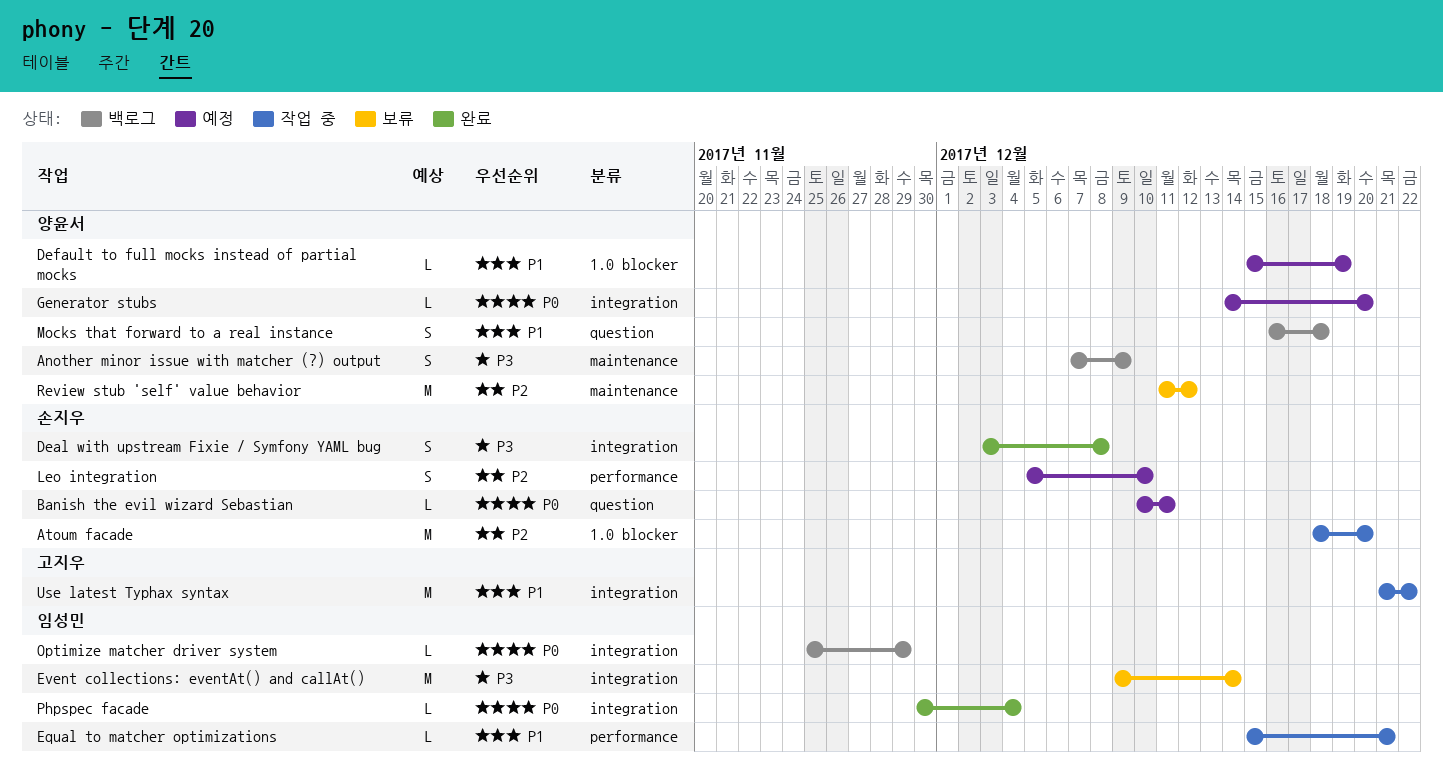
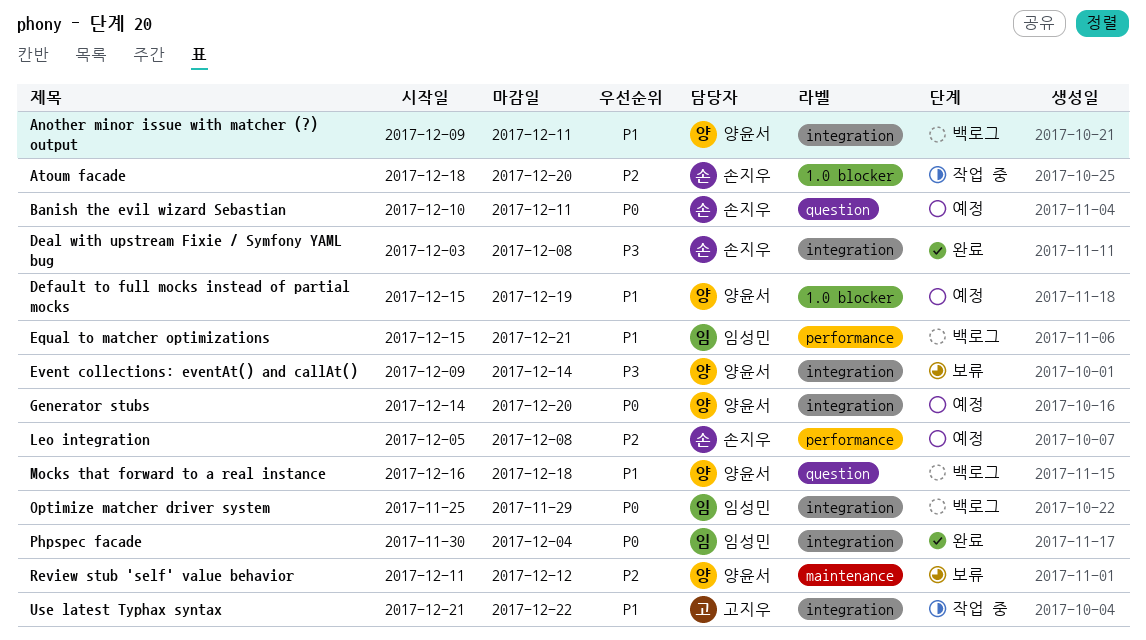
Another minor issue with matcher (?) output, priority: P3 -> P1
Another minor issue with matcher (?) output, label: maintenance -> integration
Another minor issue with matcher (?) output, start: Dec 7 -> Dec 9
Another minor issue with matcher (?) output, due: Dec 9 -> Dec 11
Equal to matcher optimizations, status: 작업 중 -> 백로그
Event collections: eventAt() and callAt(), owner: 임성민 -> 양윤서
Leo integration, due: Dec 10 -> Dec 8

